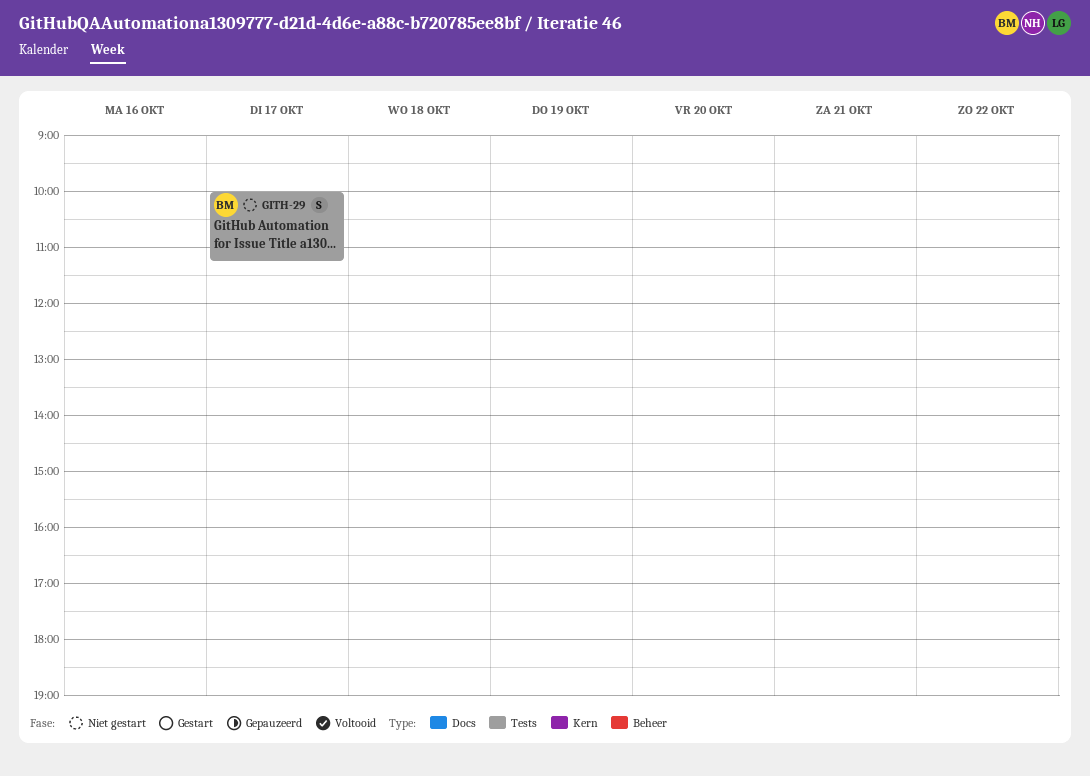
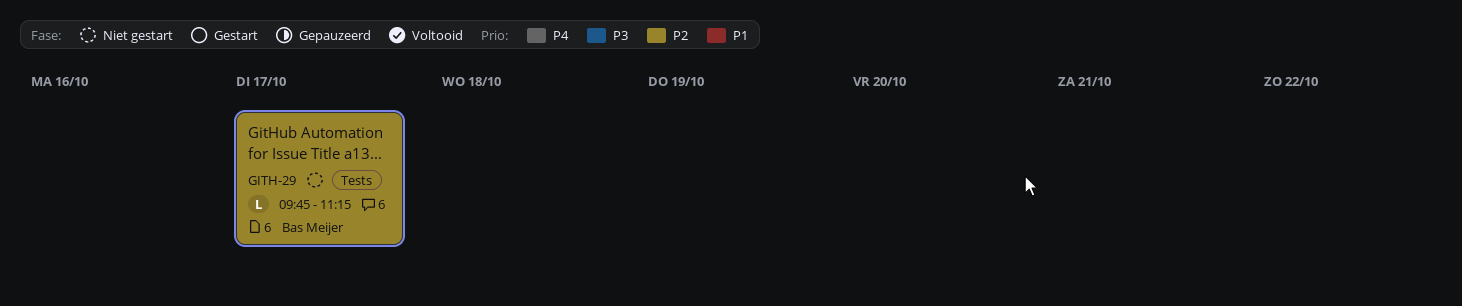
GITH-29, estimate: S -> L
GITH-29, begins: 10:00 -> 09:45

